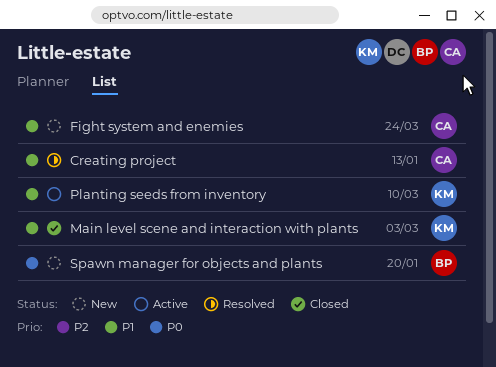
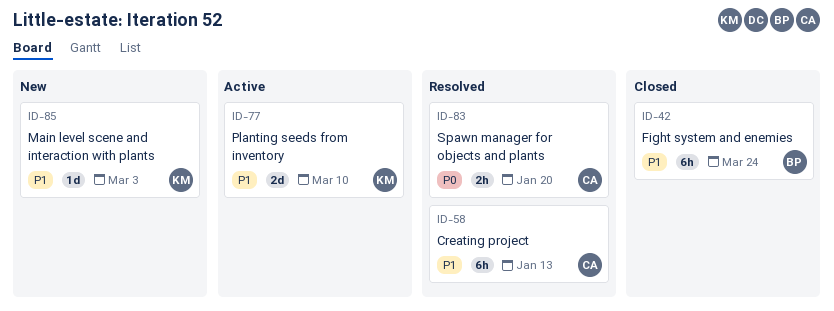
Fight system and enemies, status: New -> Closed
Fight system and enemies, owner: CA -> BP
Main level scene and interaction with plants, status: Closed -> New
Spawn manager for objects and plants, status: New -> Resolved
Spawn manager for objects and plants, owner: BP -> CA

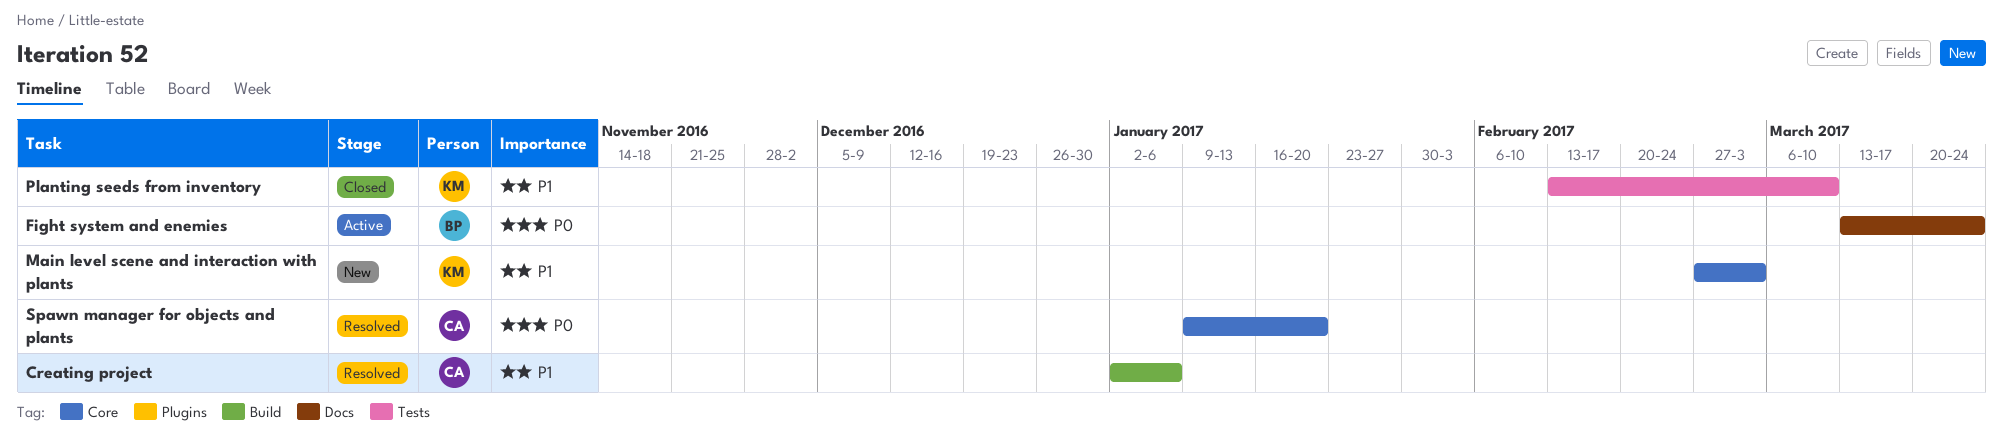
Creating project, due: Jan 13 -> Jan 6
Fight system and enemies, status: Closed -> Active
Fight system and enemies, priority: P1 -> P0
Planting seeds from inventory, status: Active -> Closed

